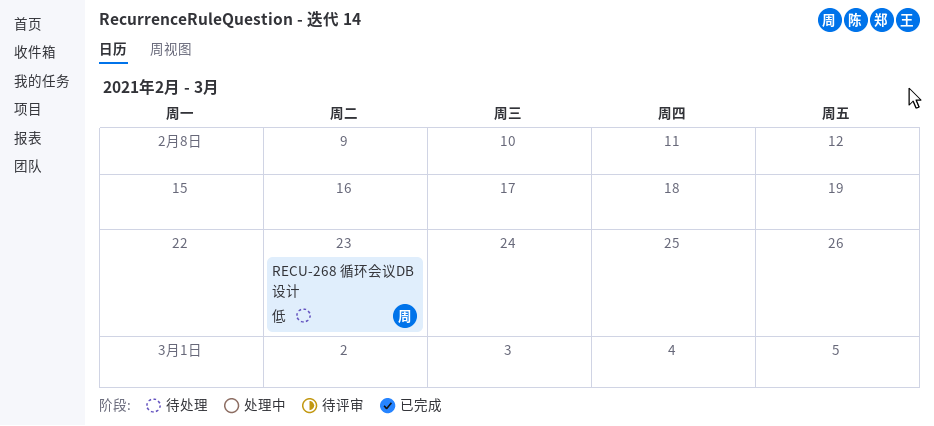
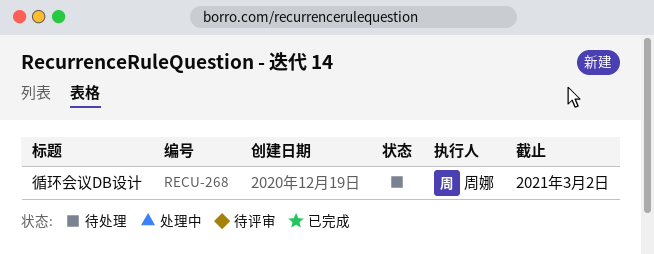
RECU-268, due: Feb 23 -> Mar 2

